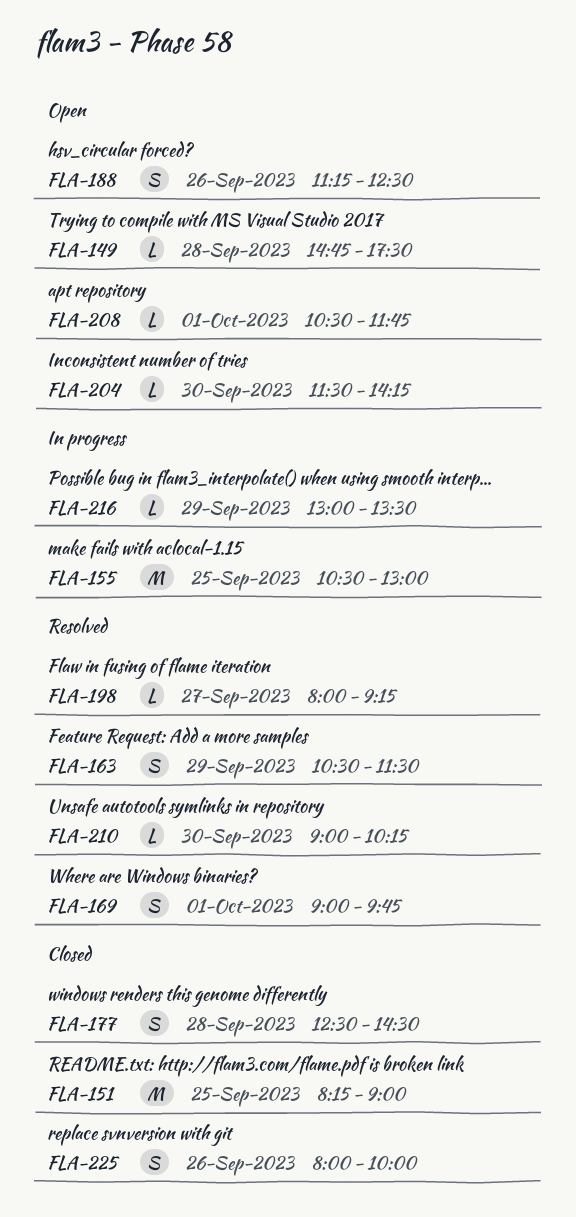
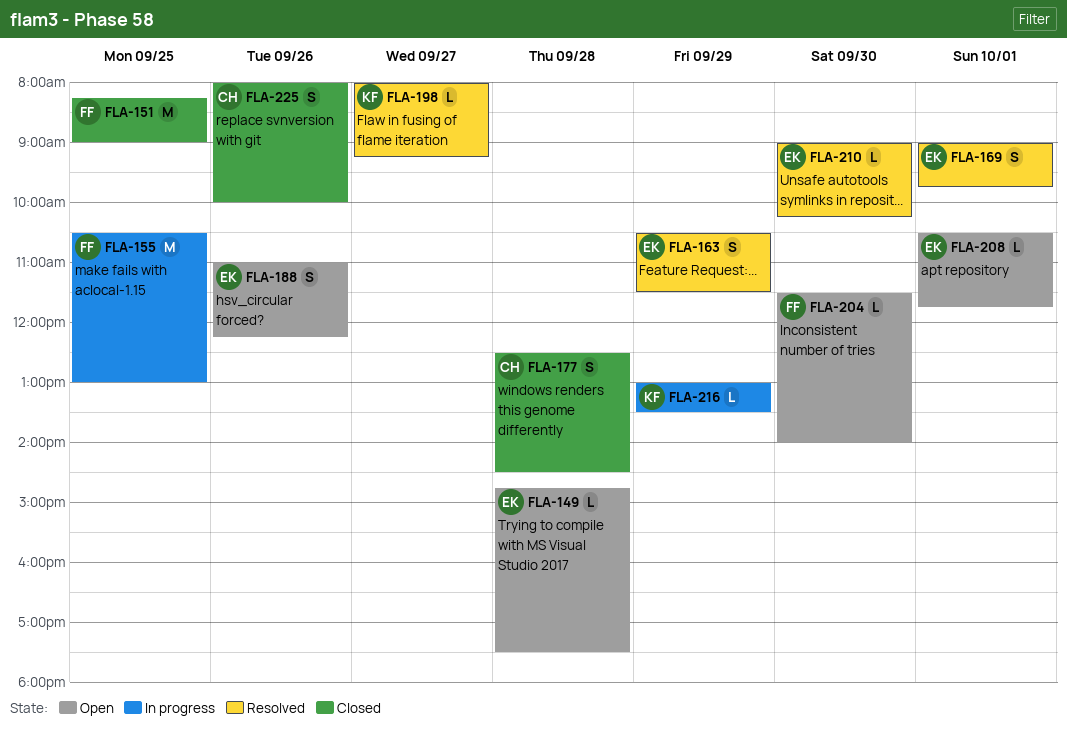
FLA-188, begins: 11:15 -> 11:00
FLA-188, ends: 12:30 -> 12:15
FLA-204, ends: 14:15 -> 14:00

